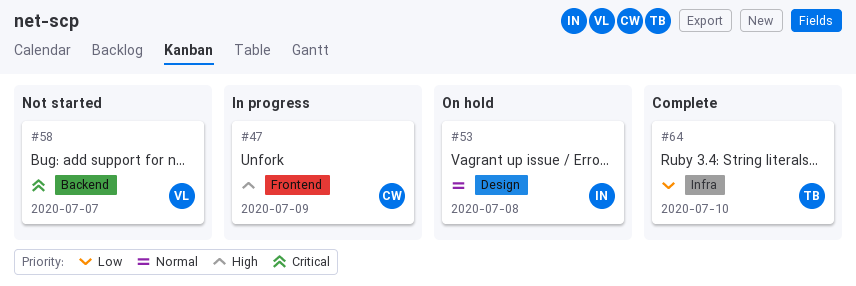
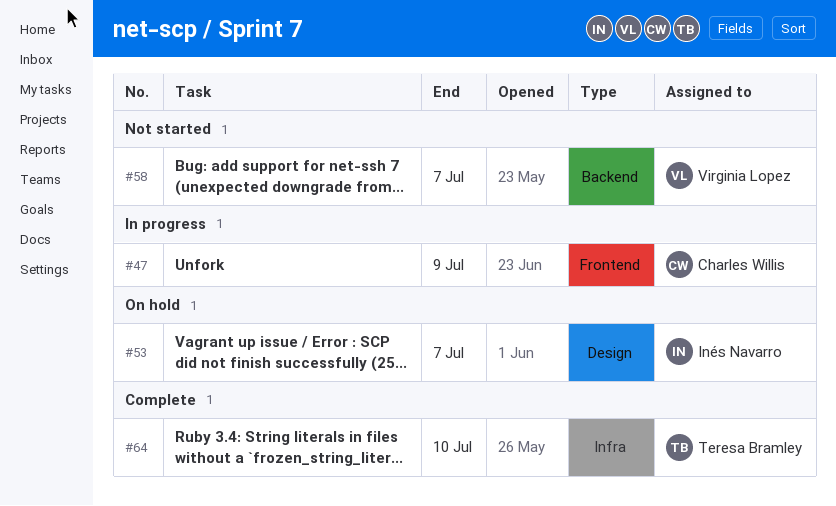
#53, due: Jul 8 -> Jul 7

